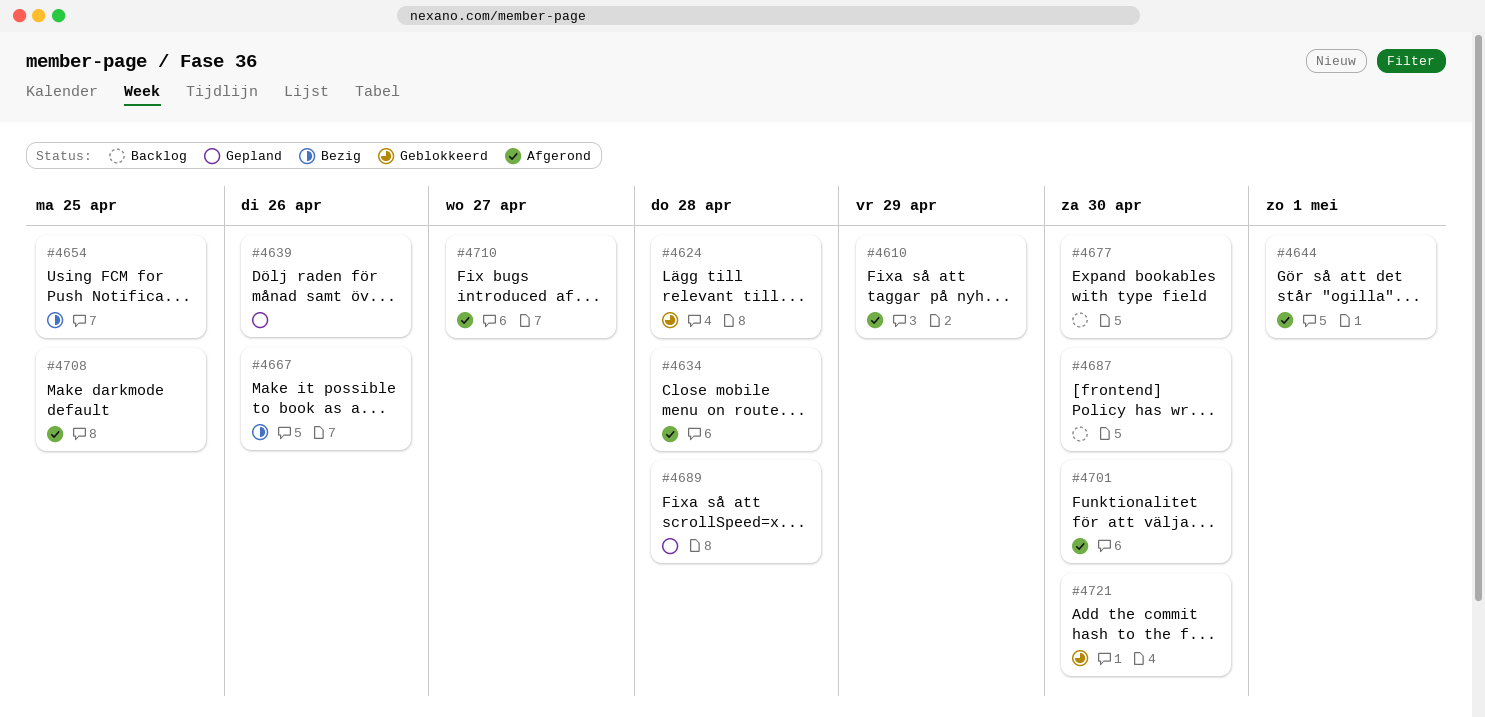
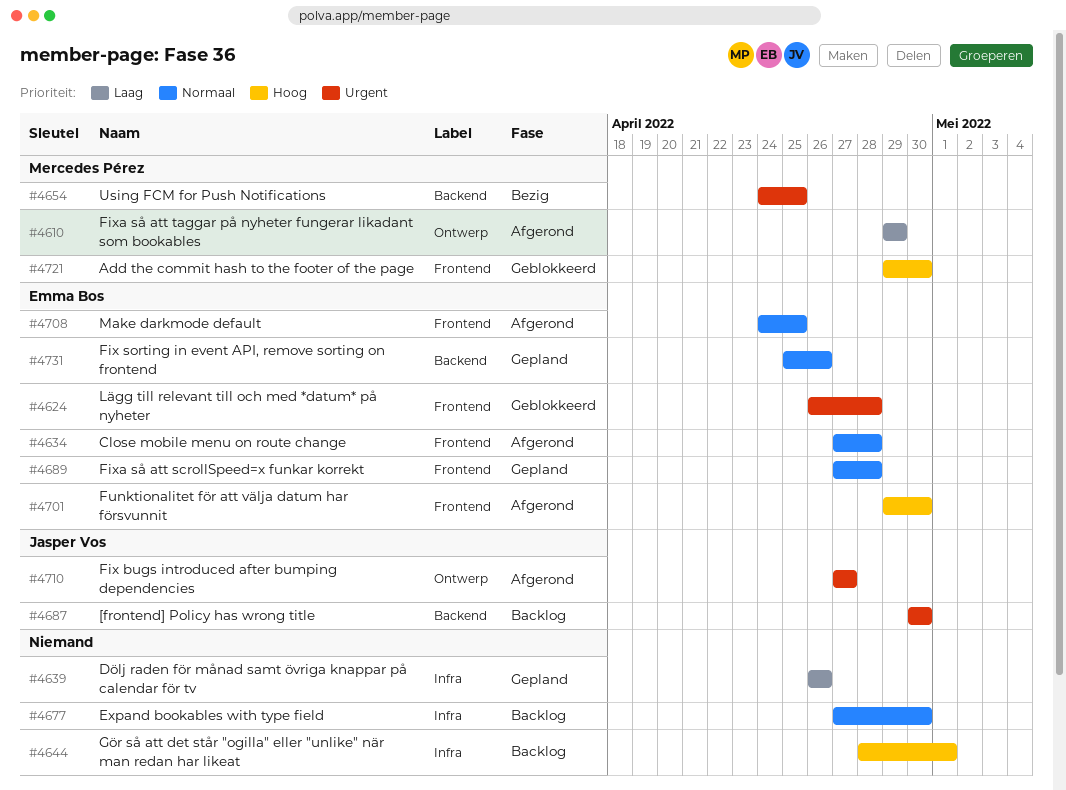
#4644, status: Afgerond -> Backlog
#4667: present -> none
#4731: none -> present

